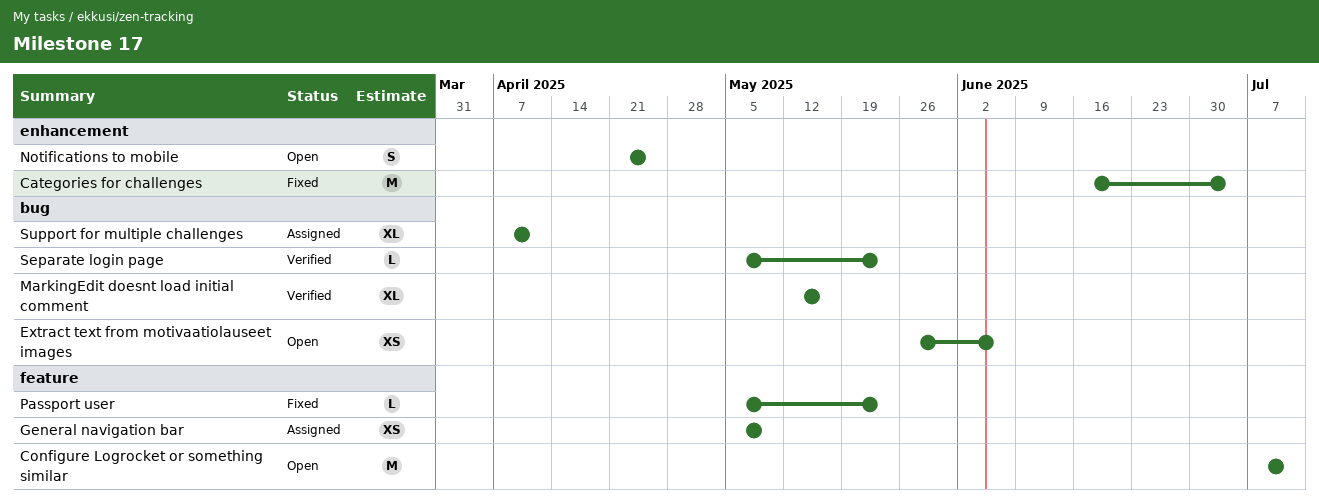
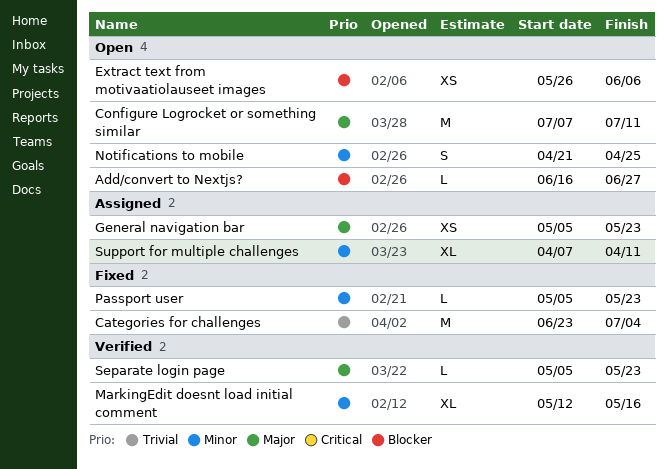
Add/convert to Nextjs?: none -> present
Categories for challenges, start: Jun 16 -> Jun 23
General navigation bar, due: May 9 -> May 23

